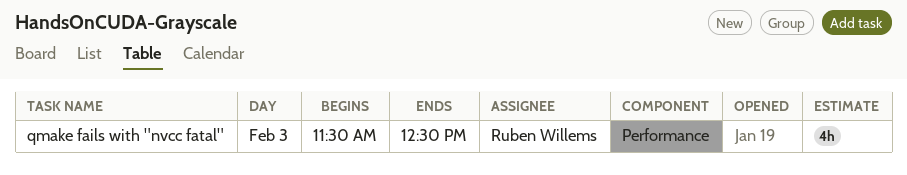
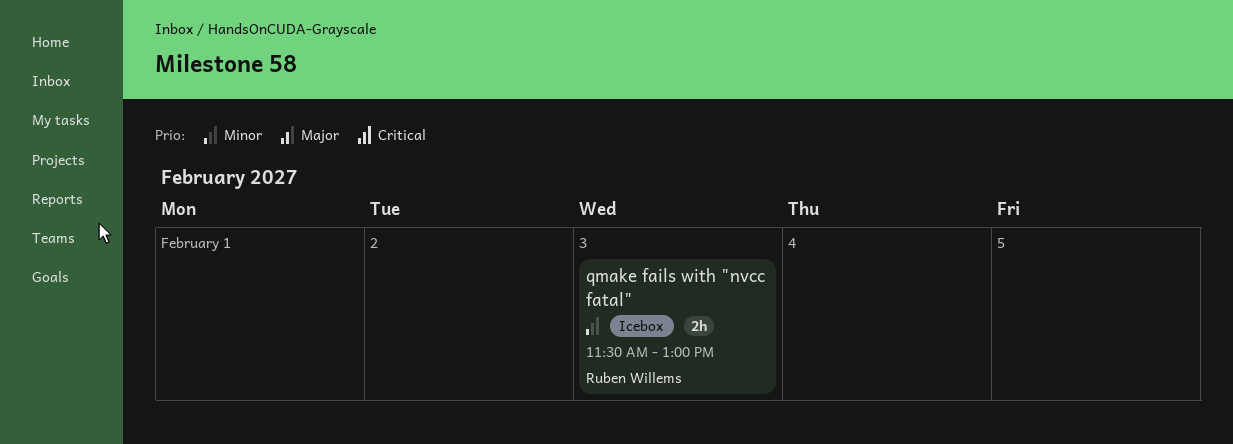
qmake fails with "nvcc fatal", estimate: 4h -> 2h
qmake fails with "nvcc fatal", ends: 12:30 -> 13:00

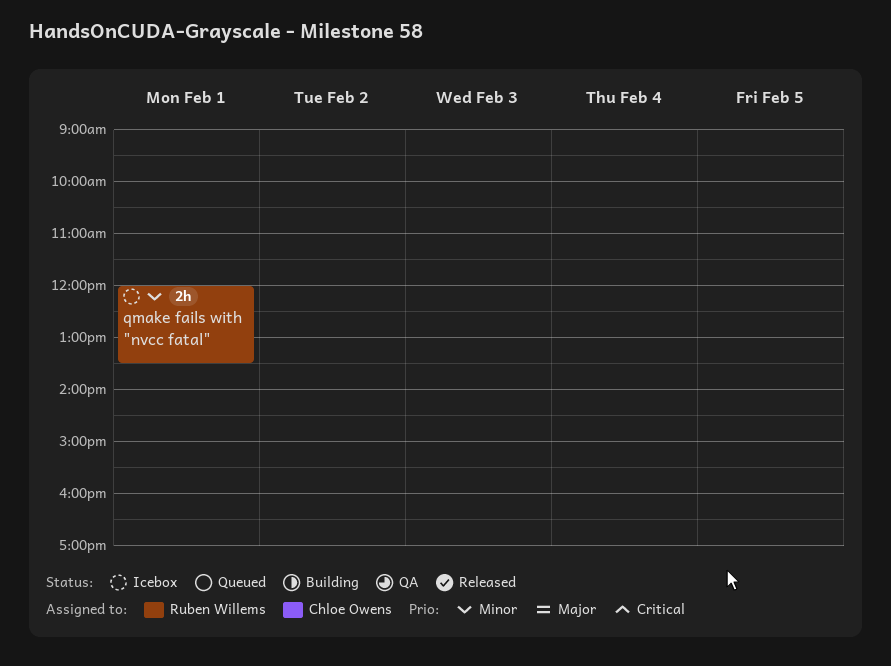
qmake fails with "nvcc fatal", day: Feb 3 -> Feb 1
qmake fails with "nvcc fatal", begins: 11:30 -> 12:00
qmake fails with "nvcc fatal", ends: 13:00 -> 13:30

